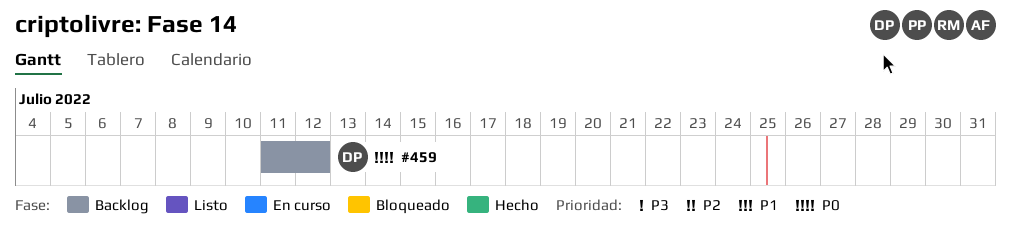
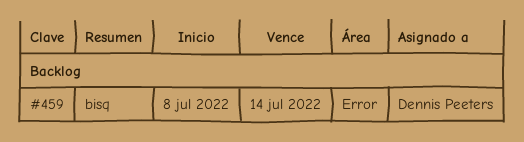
#459, start: Jul 11 -> Jul 8
#459, due: Jul 12 -> Jul 14

